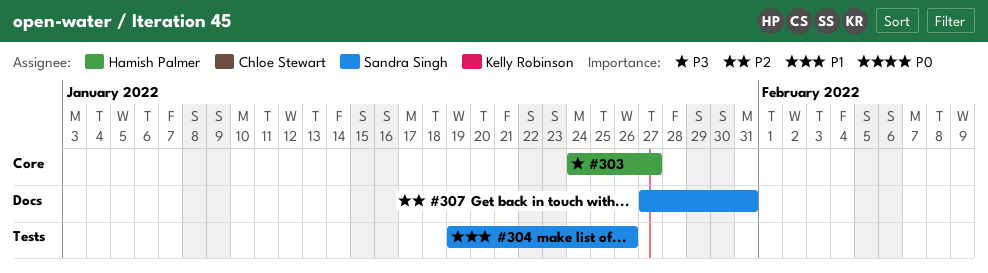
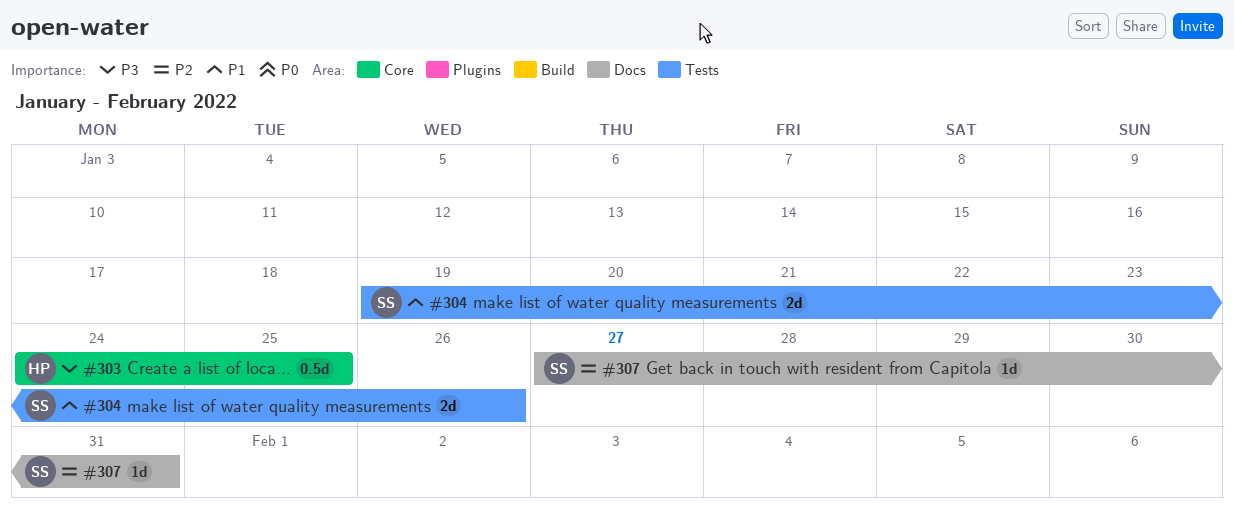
#303, due: Jan 27 -> Jan 25

